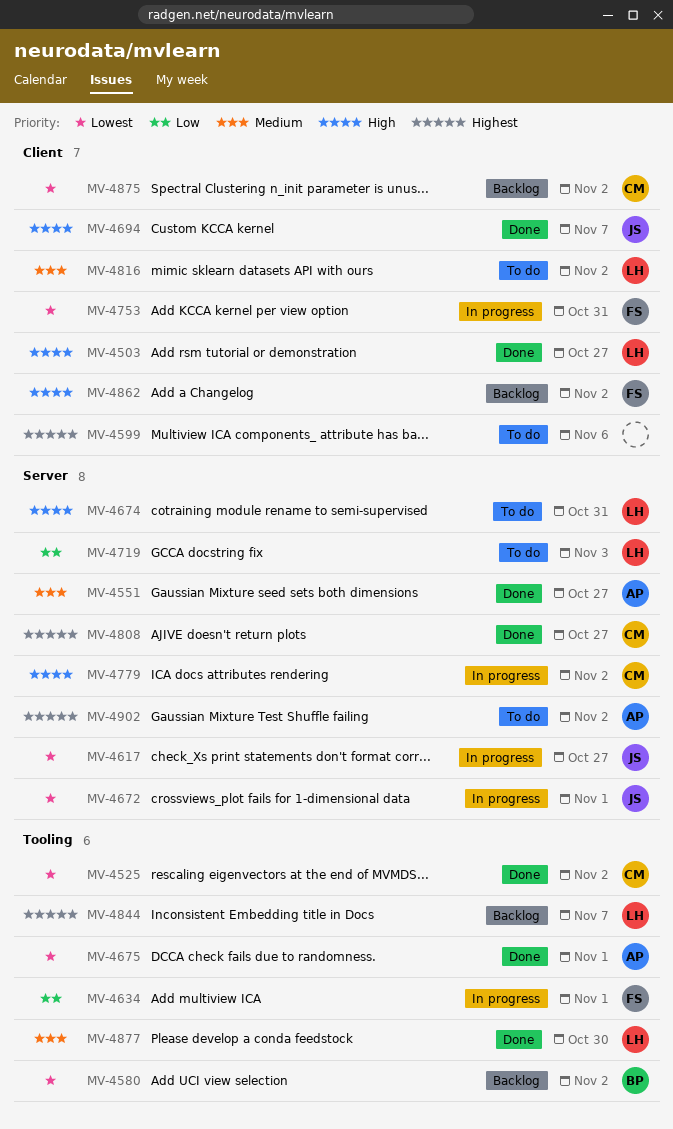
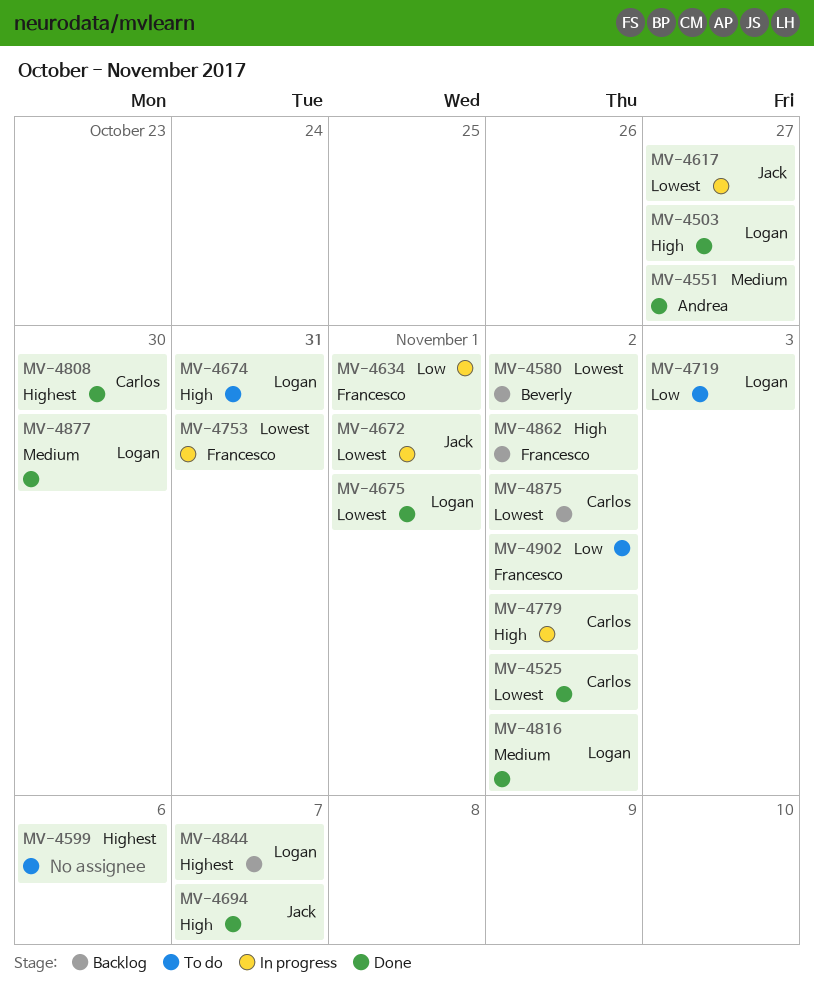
MV-4675, owner: Andrea -> Logan
MV-4808, due: Oct 27 -> Oct 30
MV-4816, status: To do -> Done
MV-4902, owner: Andrea -> Francesco
MV-4902, priority: Highest -> Low

